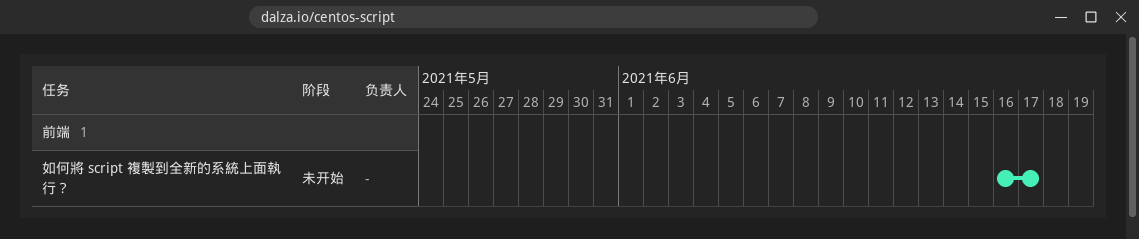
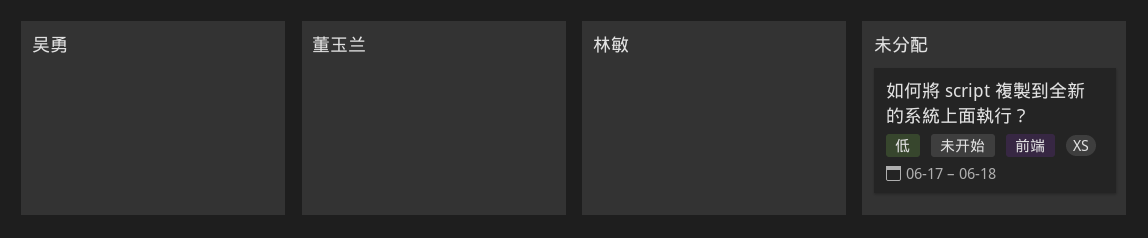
如何將 script 複製到全新的系統上面執行？, start: Jun 16 -> Jun 17
如何將 script 複製到全新的系統上面執行？, due: Jun 17 -> Jun 18

